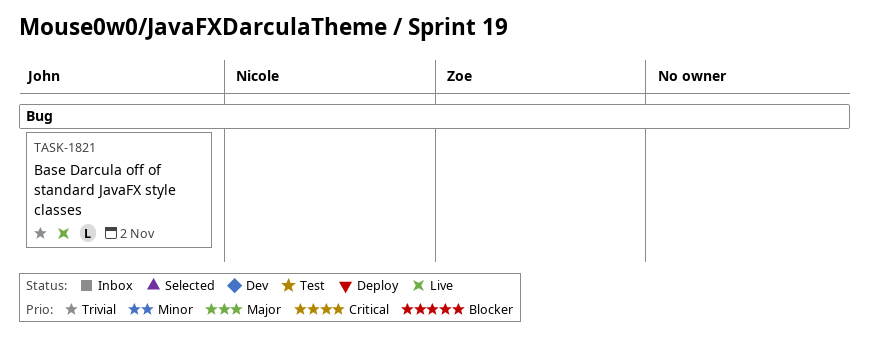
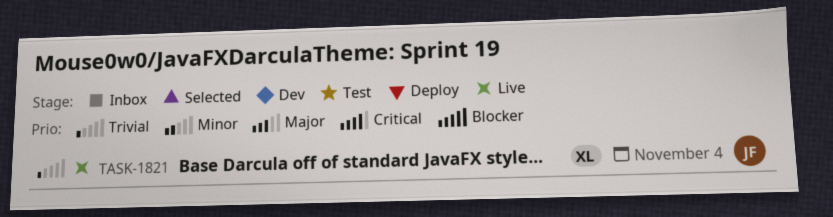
TASK-1821, estimate: L -> XL
TASK-1821, day: Nov 2 -> Nov 4

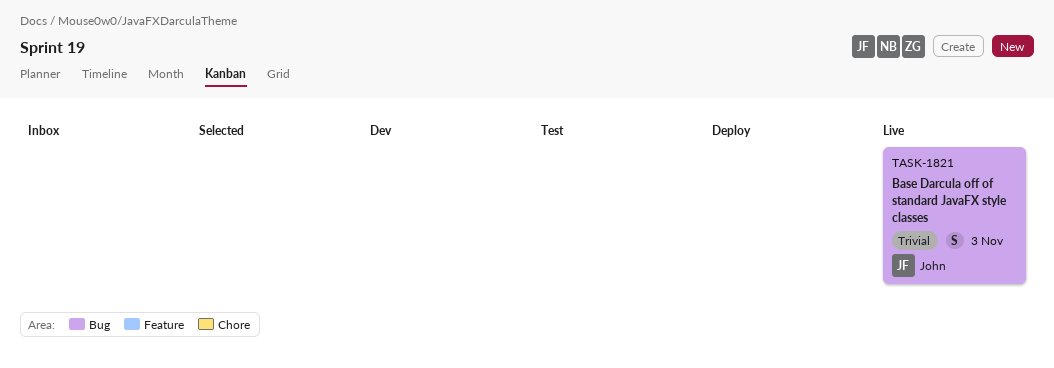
TASK-1821, estimate: XL -> S
TASK-1821, day: Nov 4 -> Nov 3

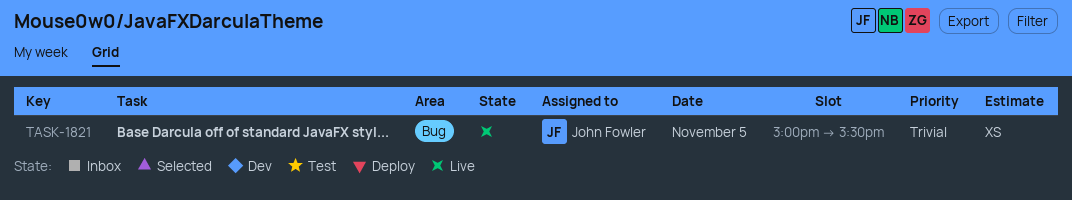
TASK-1821, estimate: S -> XS
TASK-1821, day: Nov 3 -> Nov 5

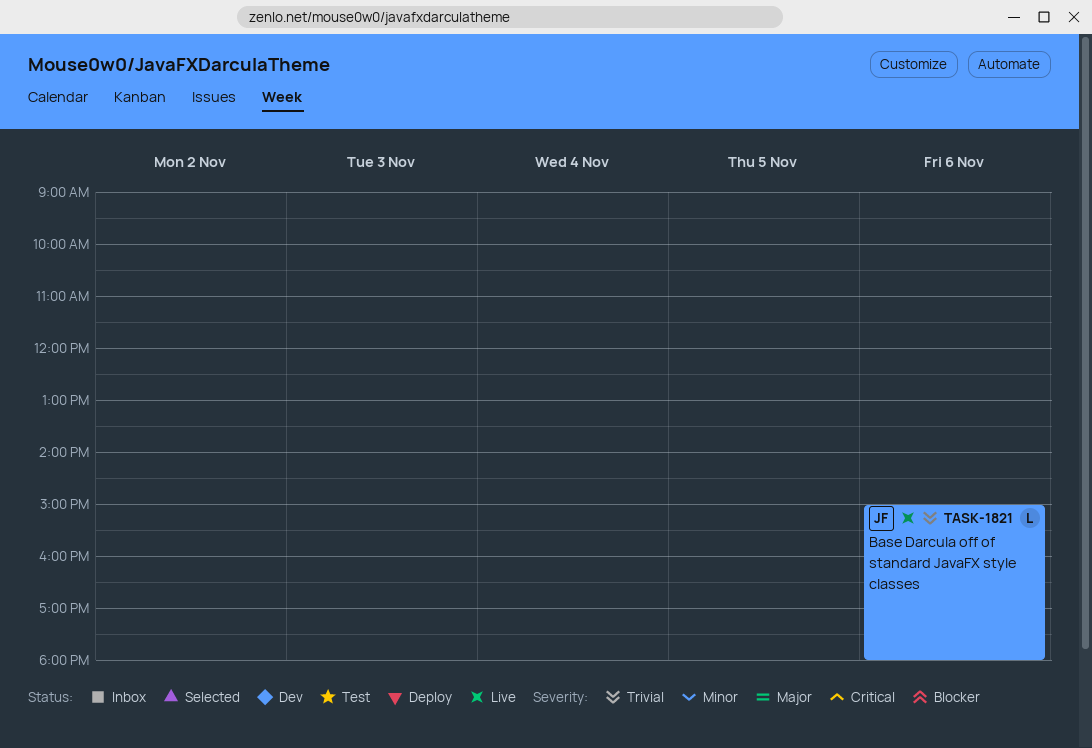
TASK-1821, estimate: XS -> L
TASK-1821, day: Nov 5 -> Nov 6
TASK-1821, ends: 15:30 -> 18:00

